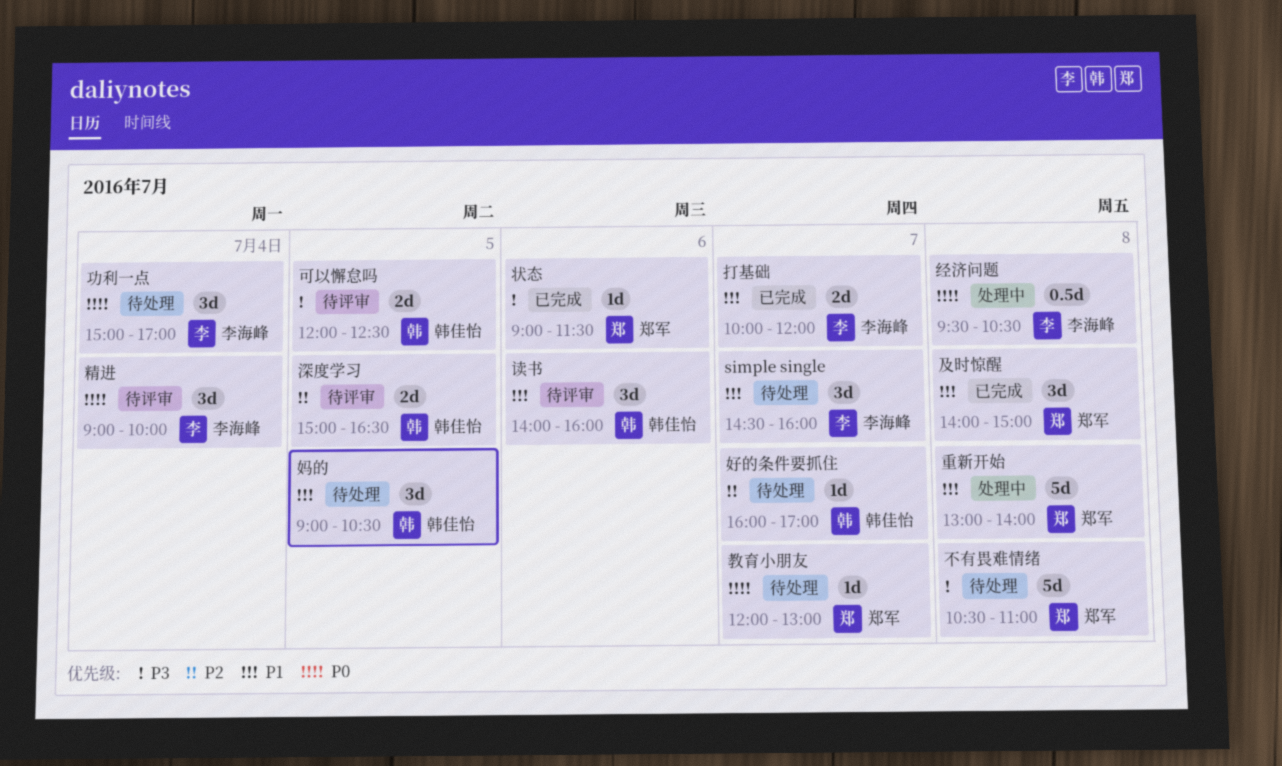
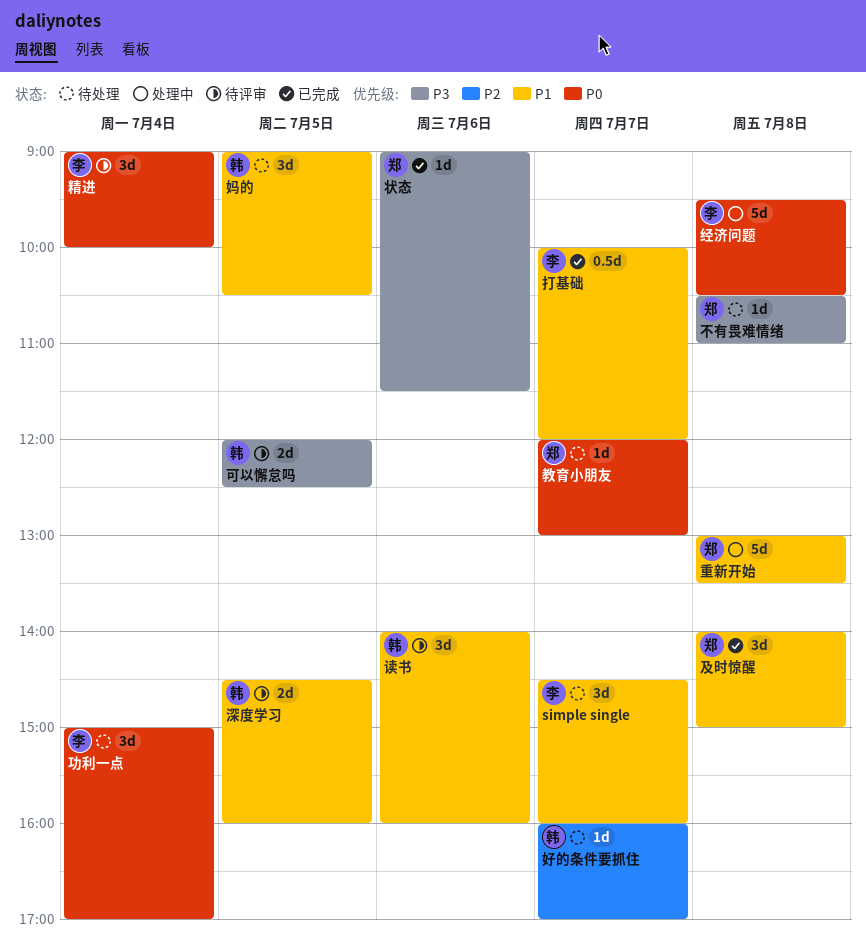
不有畏难情绪, estimate: 5d -> 1d
打基础, estimate: 2d -> 0.5d
深度学习, priority: P2 -> P1
深度学习, begins: 15:00 -> 14:30
深度学习, ends: 16:30 -> 16:00
经济问题, estimate: 0.5d -> 5d
重新开始, ends: 14:00 -> 13:30

